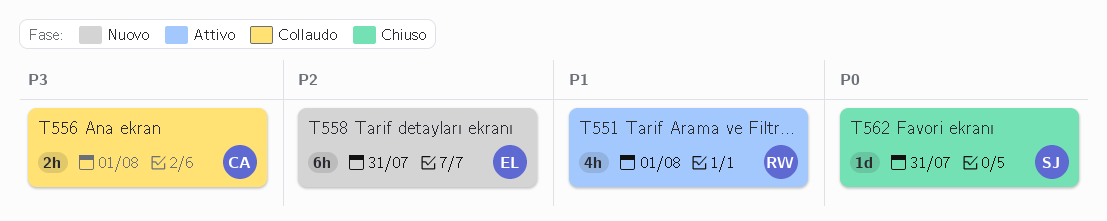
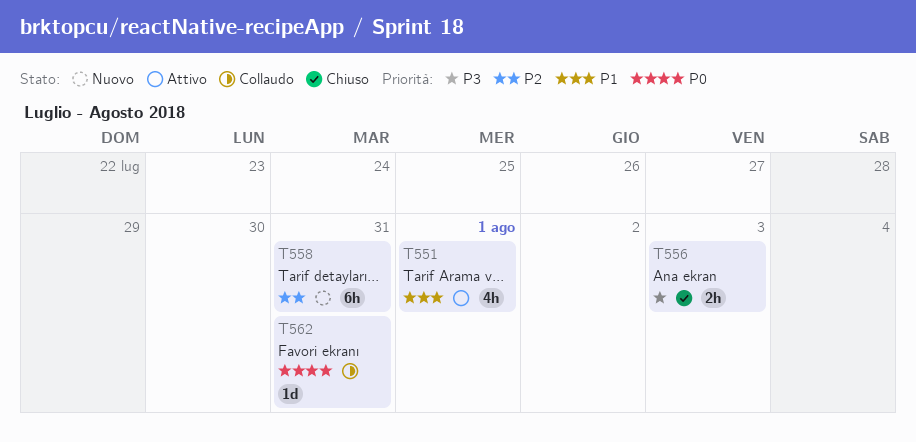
T556, status: Collaudo -> Chiuso
T556, due: Aug 1 -> Aug 3
T562, status: Chiuso -> Collaudo

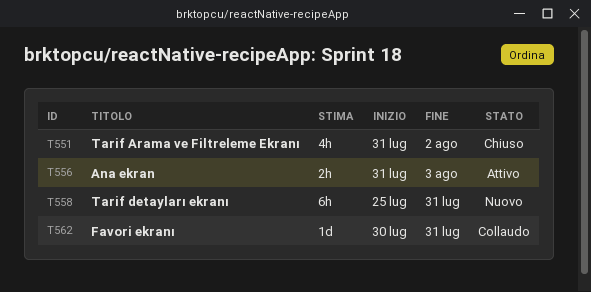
T551, status: Attivo -> Chiuso
T551, due: Aug 1 -> Aug 2
T556, status: Chiuso -> Attivo

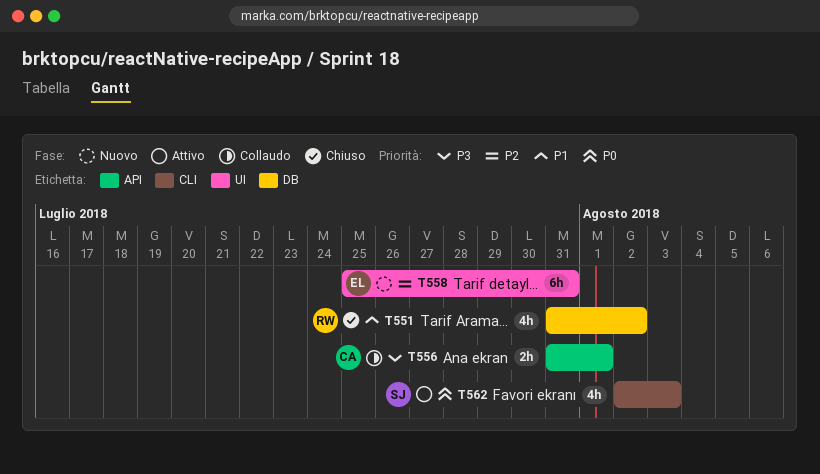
T556, status: Attivo -> Collaudo
T556, due: Aug 3 -> Aug 1
T562, status: Collaudo -> Attivo
T562, estimate: 1d -> 4h
T562, start: Jul 30 -> Aug 2
T562, due: Jul 31 -> Aug 3

